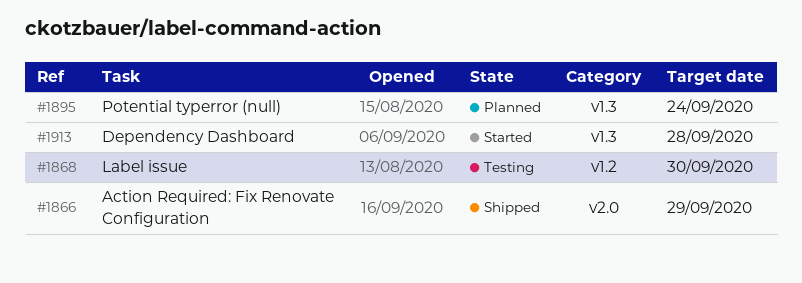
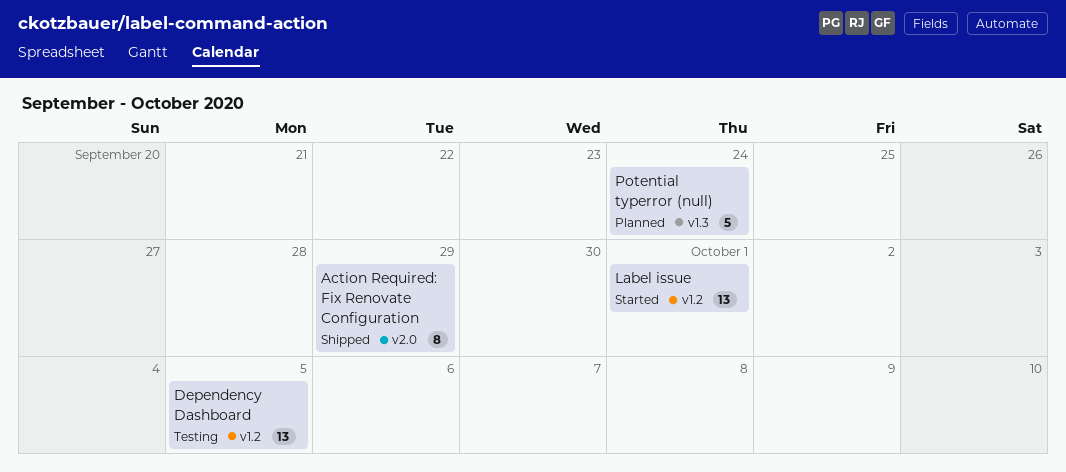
Dependency Dashboard, status: Started -> Testing
Dependency Dashboard, label: v1.3 -> v1.2
Dependency Dashboard, due: Sep 28 -> Oct 5
Label issue, status: Testing -> Started
Label issue, due: Sep 30 -> Oct 1

